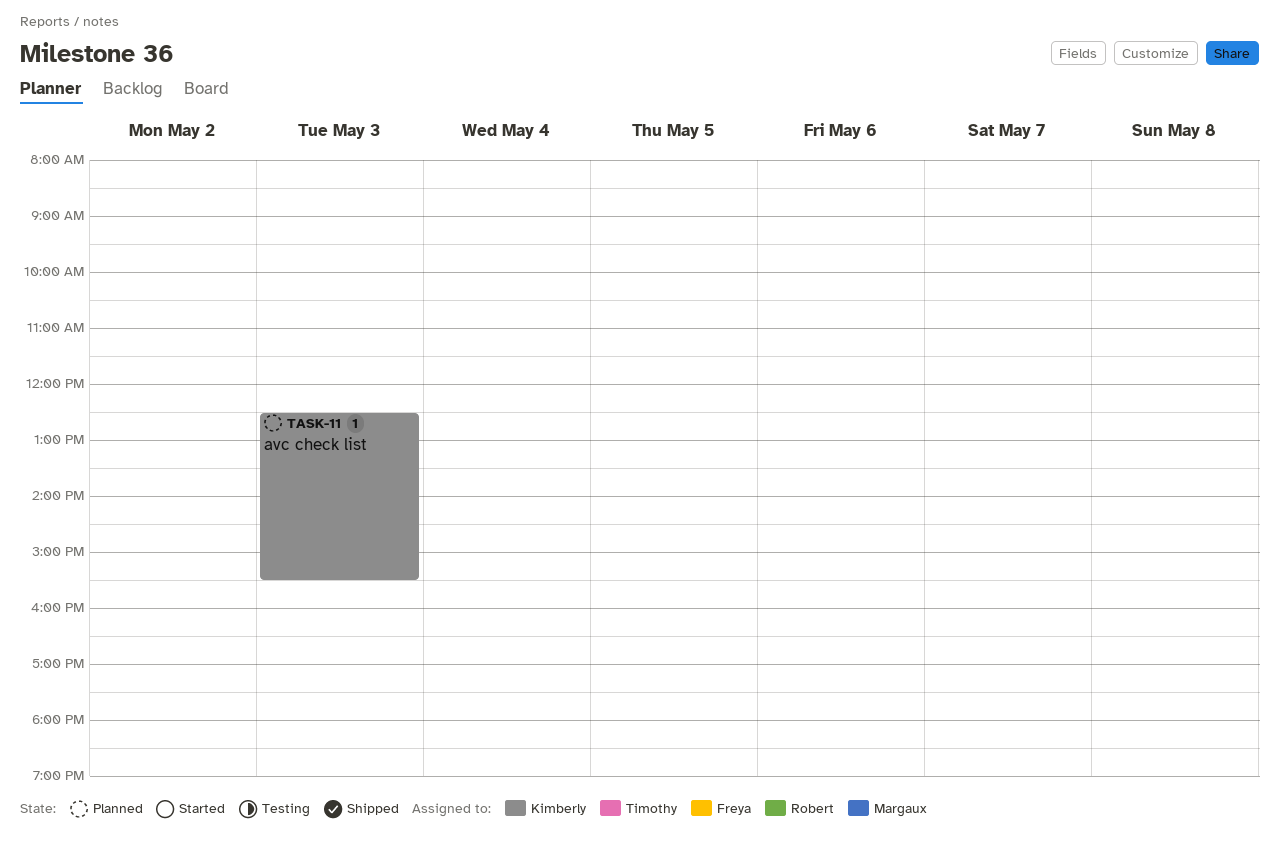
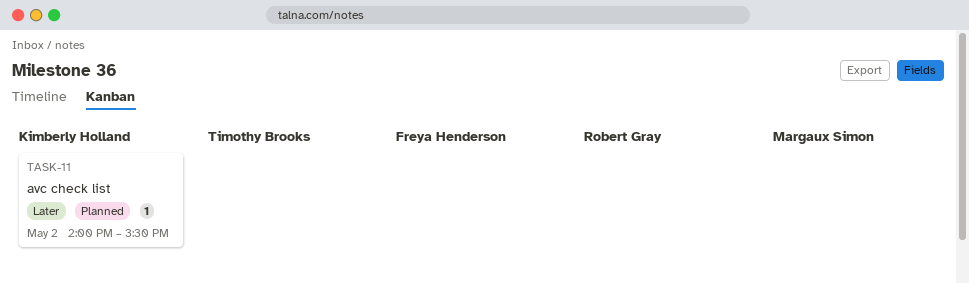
TASK-11, day: May 3 -> May 2
TASK-11, begins: 12:30 -> 14:00

